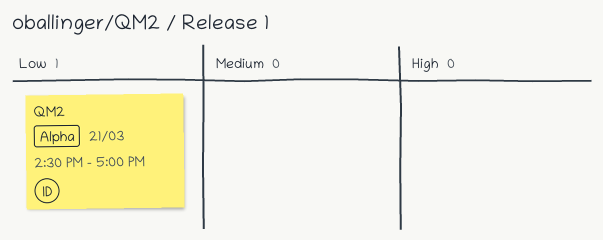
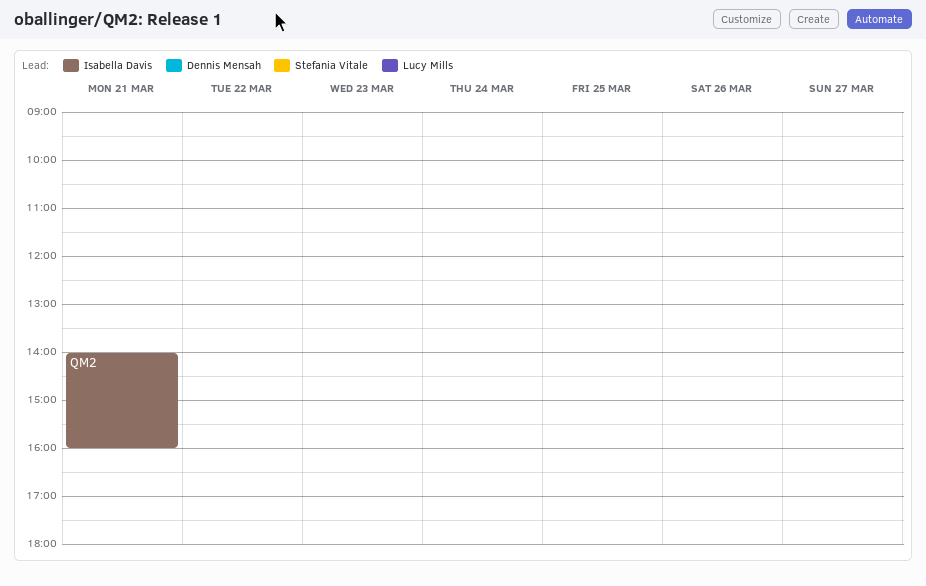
QM2, begins: 14:30 -> 14:00
QM2, ends: 17:00 -> 16:00

